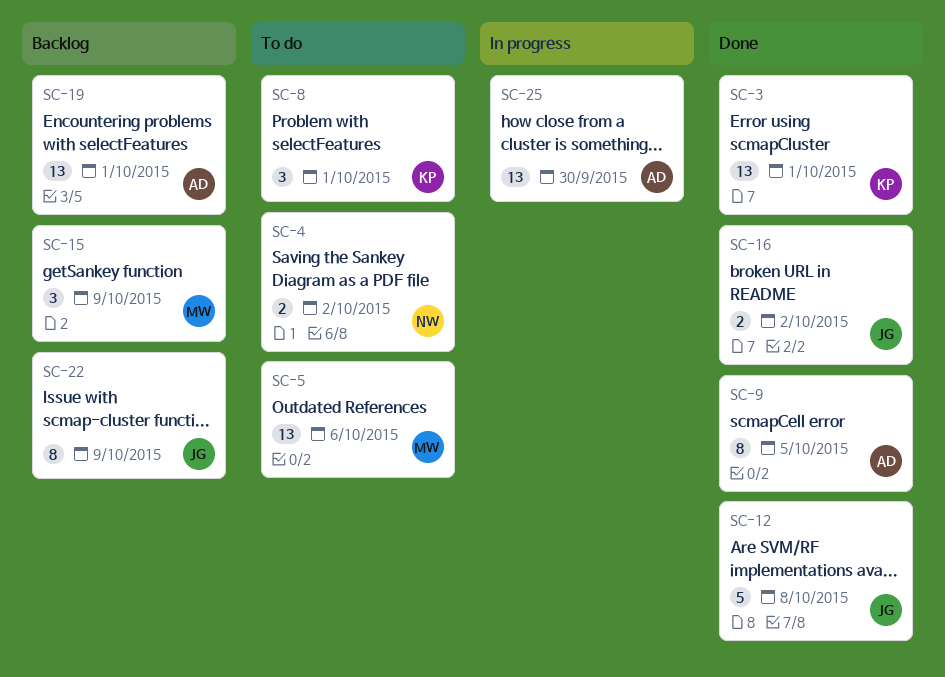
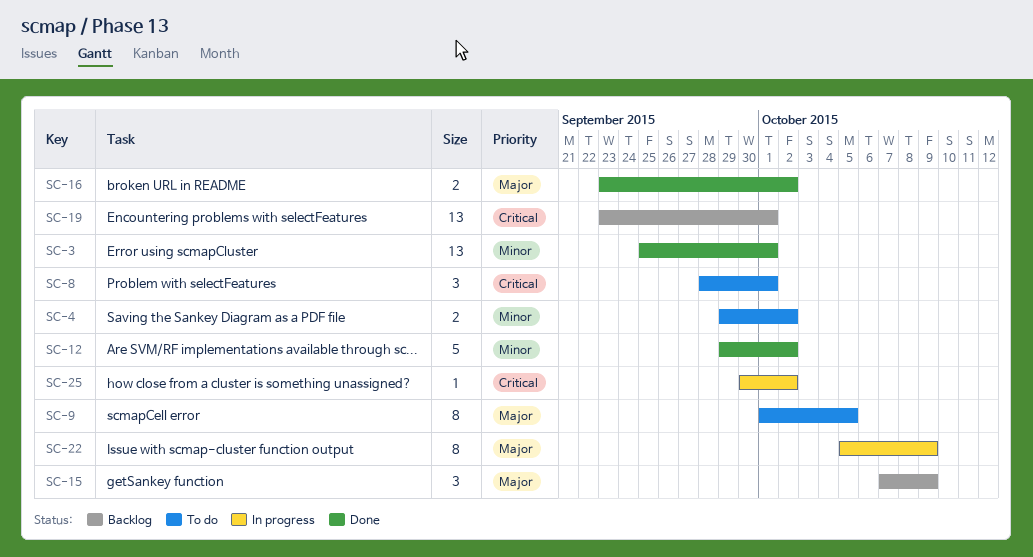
SC-5: present -> none
SC-9, status: Done -> To do
SC-12, due: Oct 8 -> Oct 2
SC-22, status: Backlog -> In progress
SC-25, estimate: 13 -> 1
SC-25, due: Sep 30 -> Oct 2

